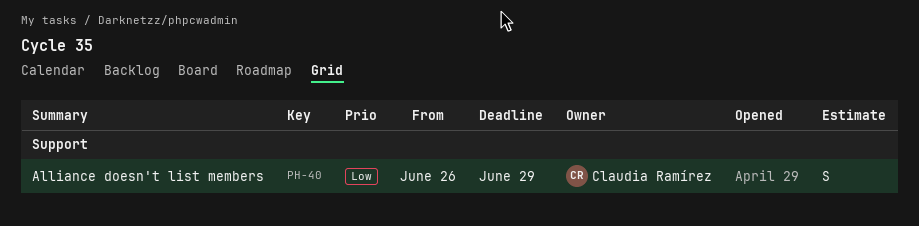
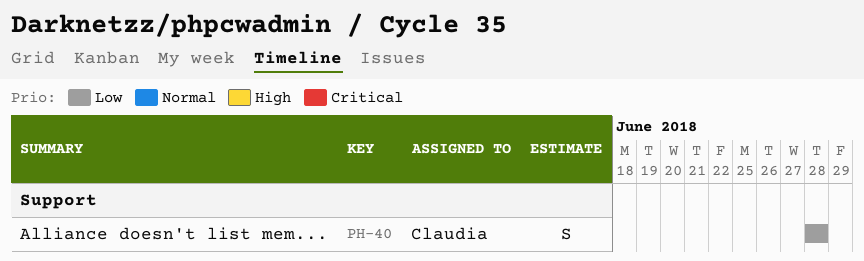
PH-40, start: Jun 26 -> Jun 28
PH-40, due: Jun 29 -> Jun 28

